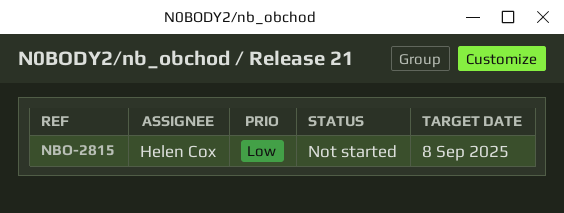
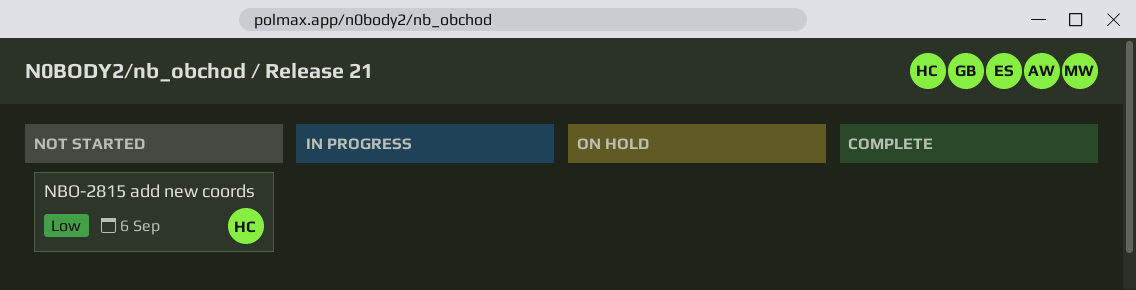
NBO-2815, due: Sep 8 -> Sep 6

